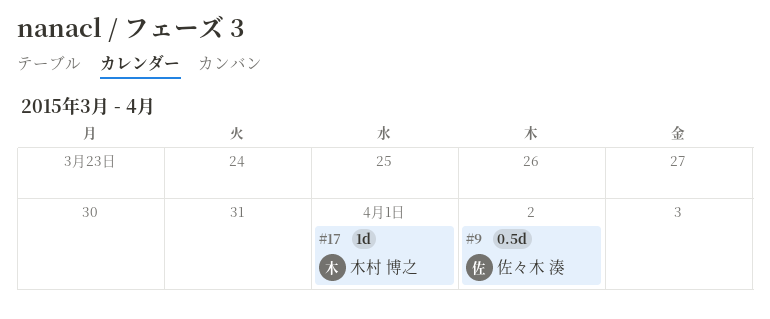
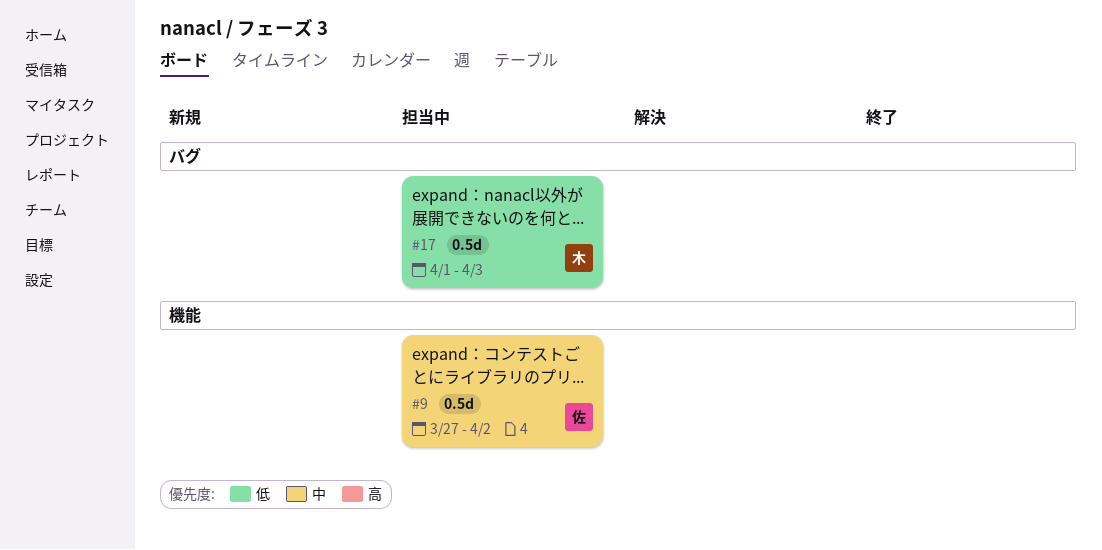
#17, estimate: 1d -> 0.5d
#17, due: Apr 1 -> Apr 3

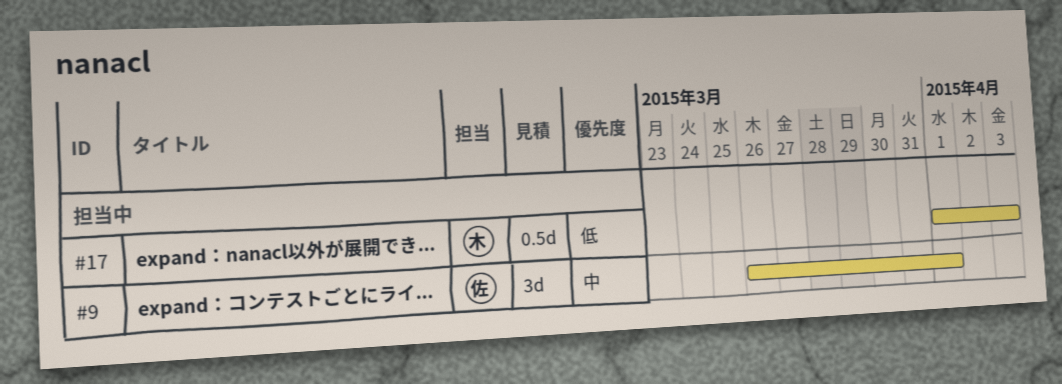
#9, estimate: 0.5d -> 3d
#9, start: Mar 27 -> Mar 26
#9, due: Apr 2 -> Apr 1

